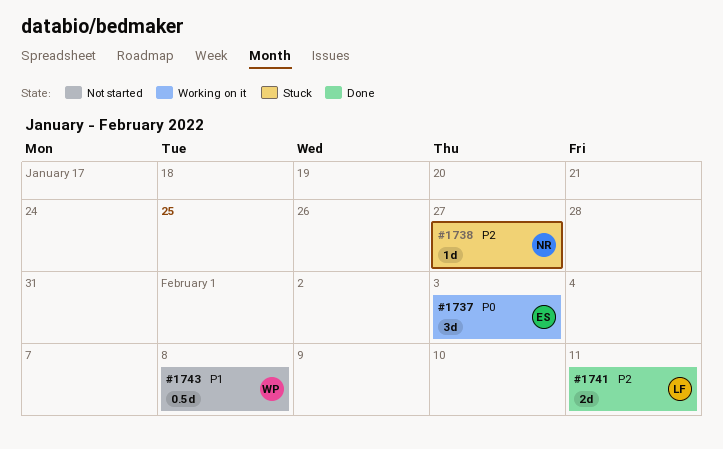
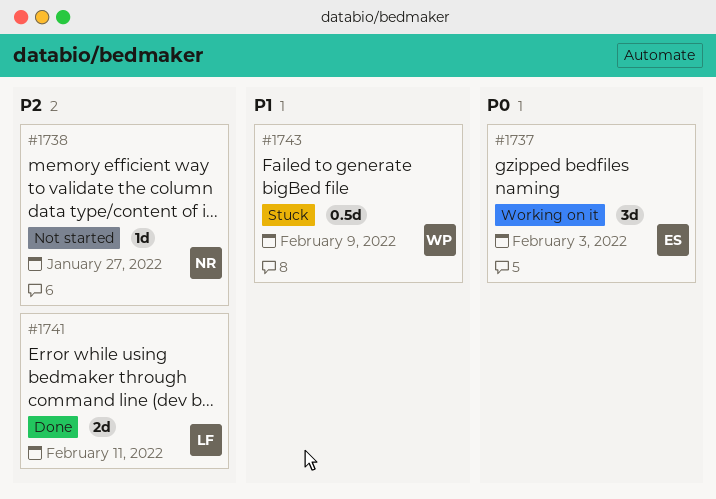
#1738, status: Stuck -> Not started
#1743, status: Not started -> Stuck
#1743, due: Feb 8 -> Feb 9

